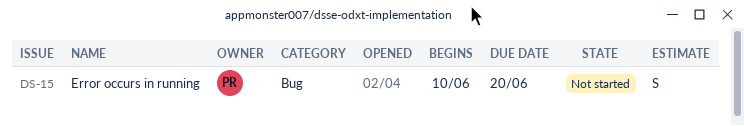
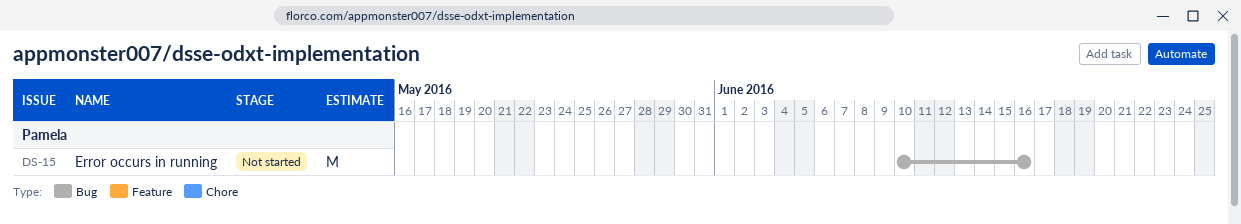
DS-15, estimate: S -> M
DS-15, due: Jun 20 -> Jun 16

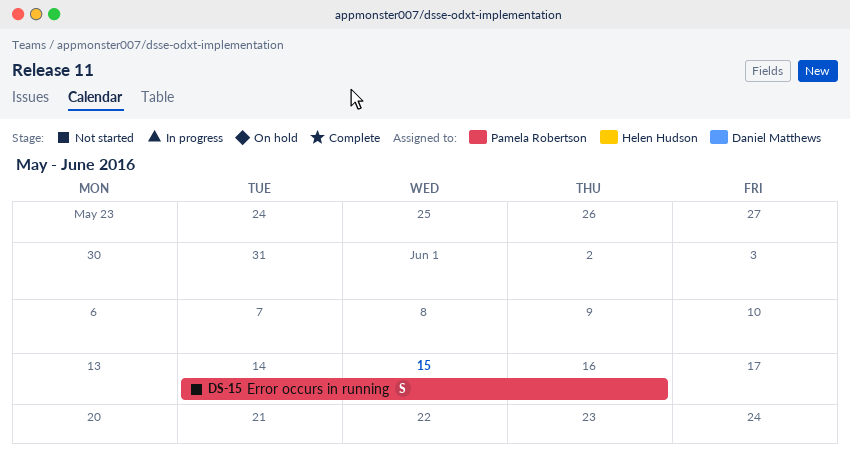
DS-15, estimate: M -> S
DS-15, start: Jun 10 -> Jun 14

